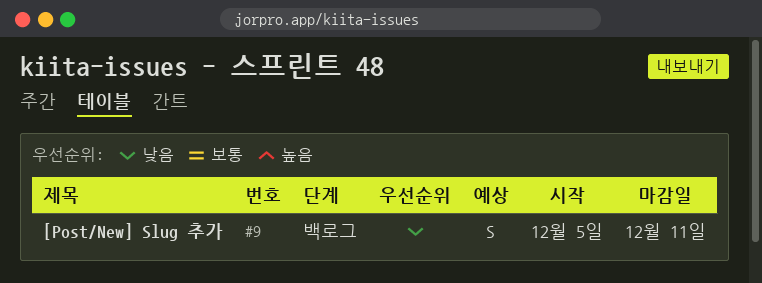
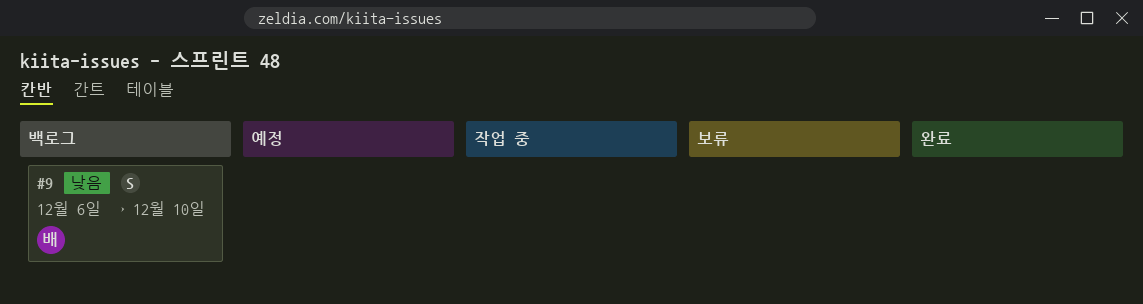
#9, start: Dec 5 -> Dec 6
#9, due: Dec 11 -> Dec 10

